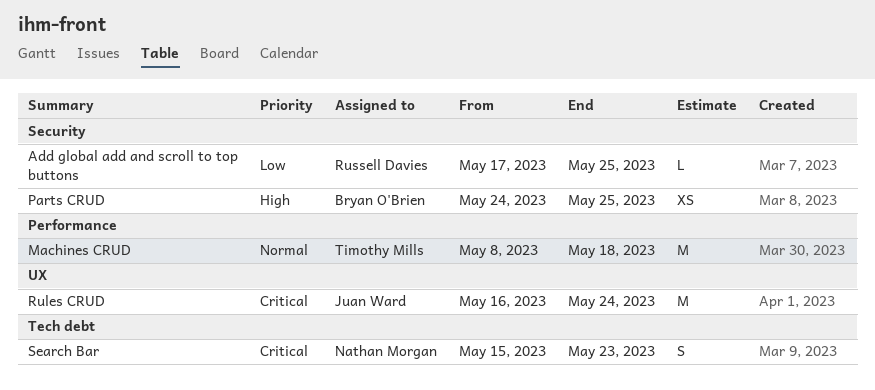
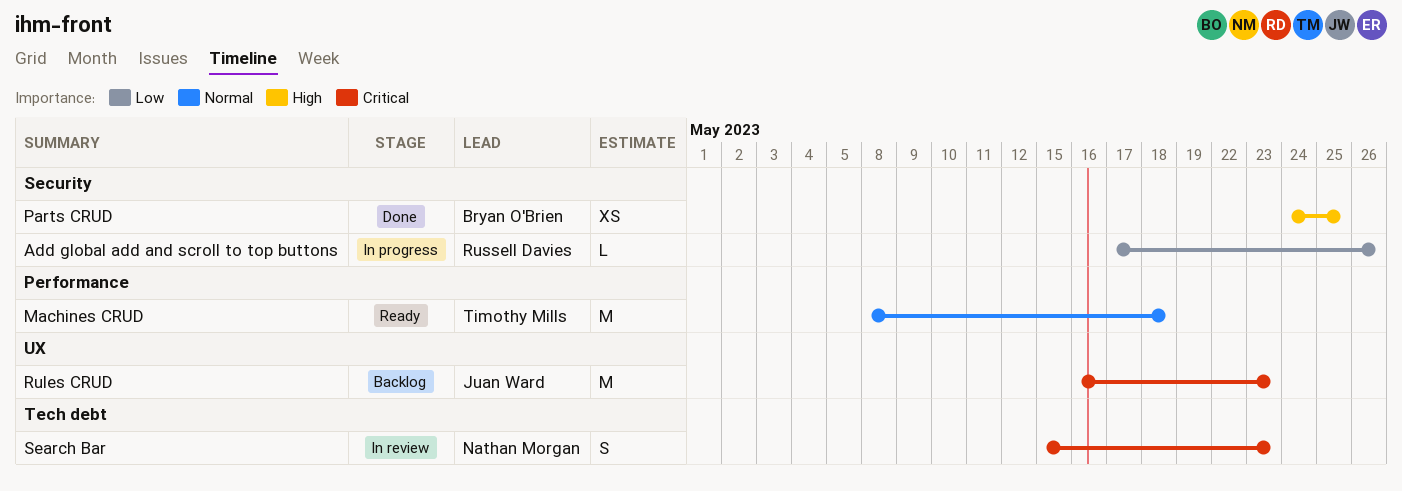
Add global add and scroll to top buttons, due: May 25 -> May 26
Rules CRUD, due: May 24 -> May 23

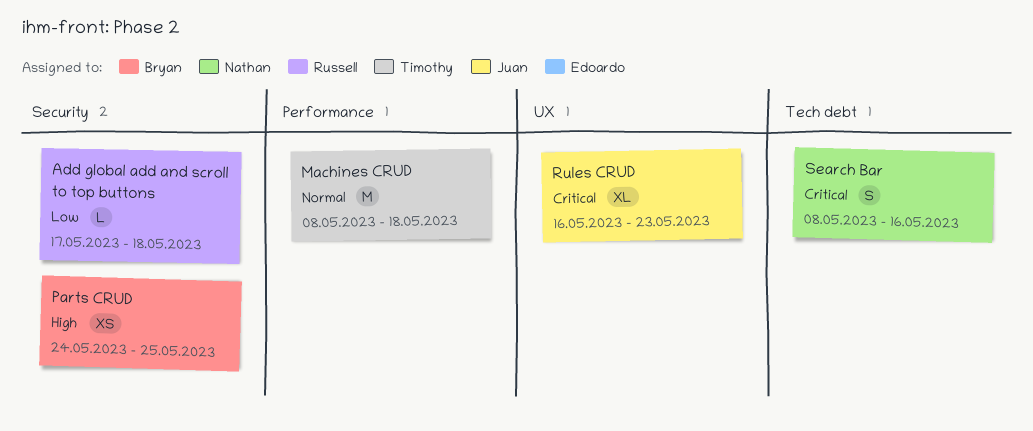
Add global add and scroll to top buttons, due: May 26 -> May 18
Rules CRUD, estimate: M -> XL
Search Bar, start: May 15 -> May 8
Search Bar, due: May 23 -> May 16

